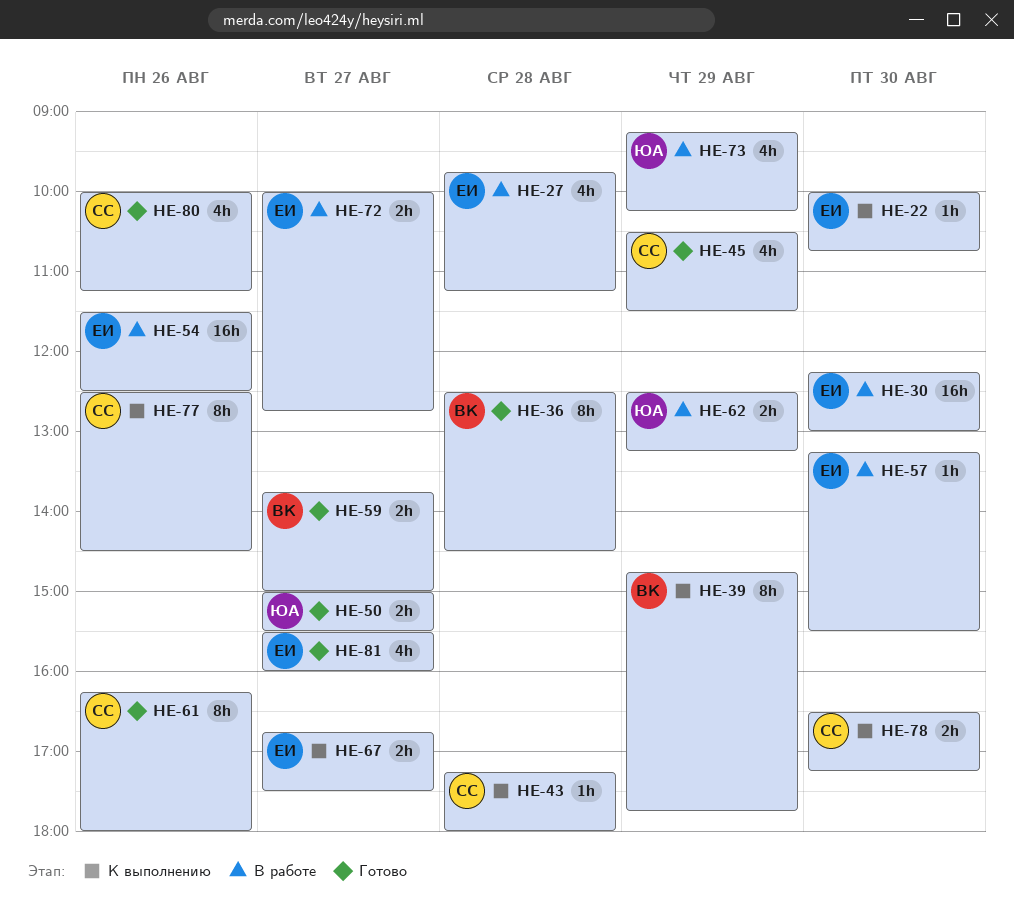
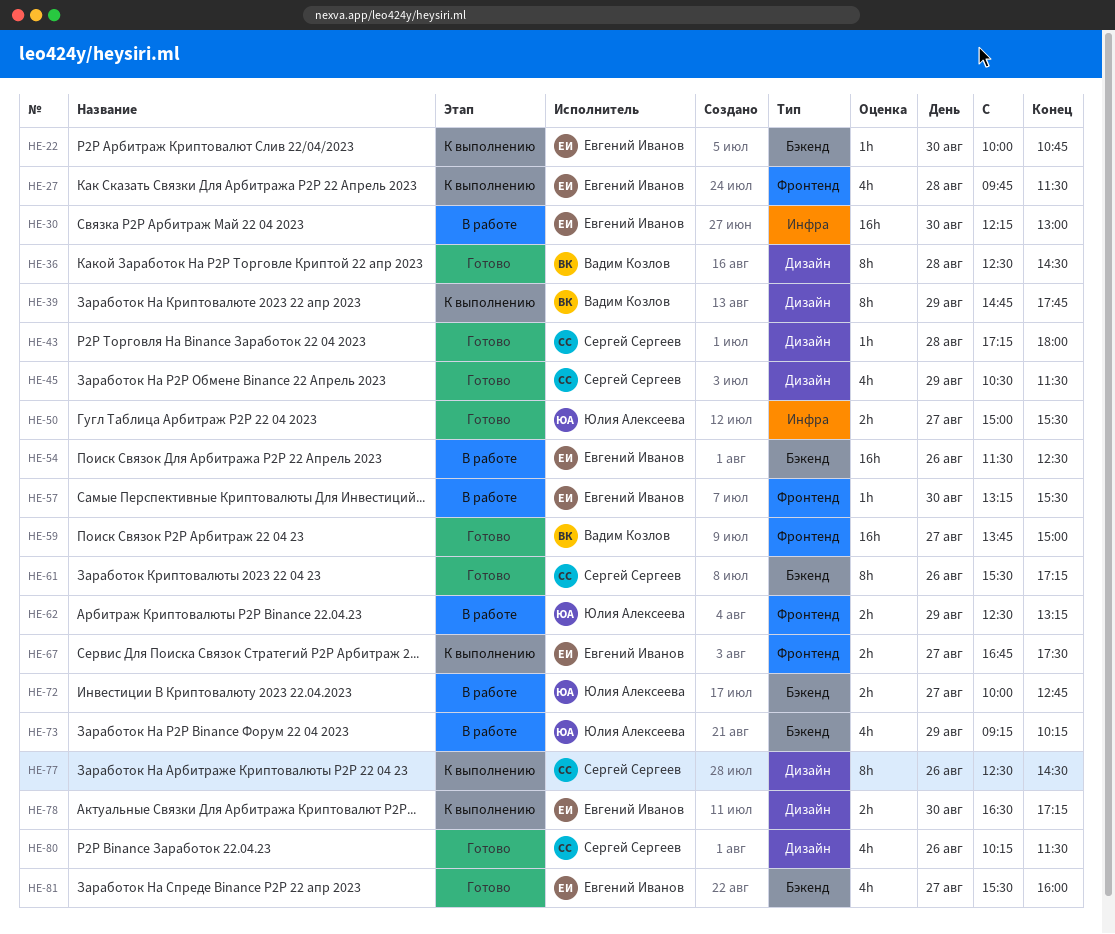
HE-27, status: В работе -> К выполнению
HE-27, ends: 11:15 -> 11:30
HE-43, status: К выполнению -> Готово
HE-59, estimate: 2h -> 16h
HE-61, begins: 16:15 -> 15:30
HE-61, ends: 18:00 -> 17:15
HE-72, owner: Евгений Иванов -> Юлия Алексеева
HE-78, owner: Сергей Сергеев -> Евгений Иванов
HE-80, begins: 10:00 -> 10:15
HE-80, ends: 11:15 -> 11:30

